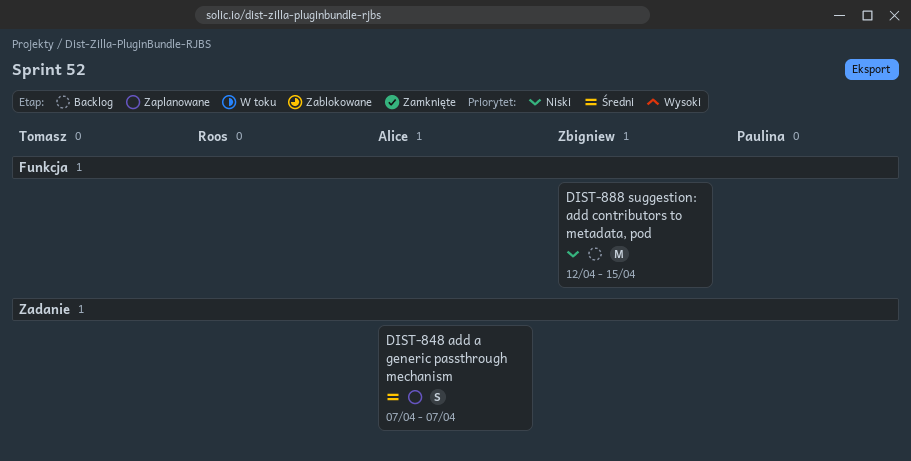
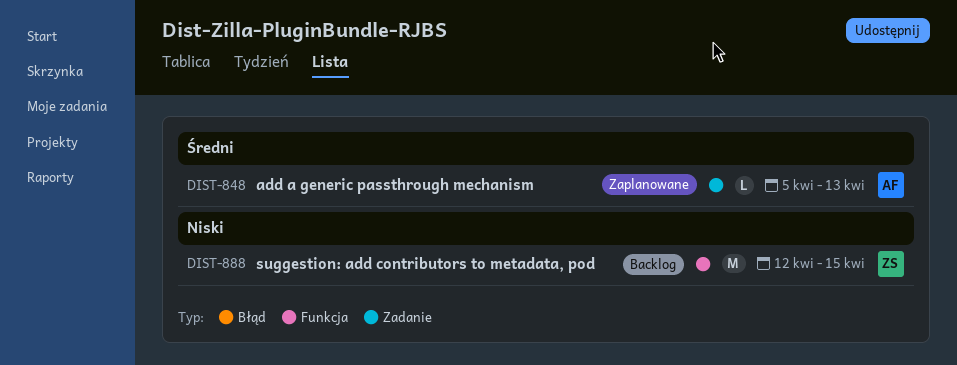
DIST-848, estimate: S -> L
DIST-848, start: Apr 7 -> Apr 5
DIST-848, due: Apr 7 -> Apr 13

